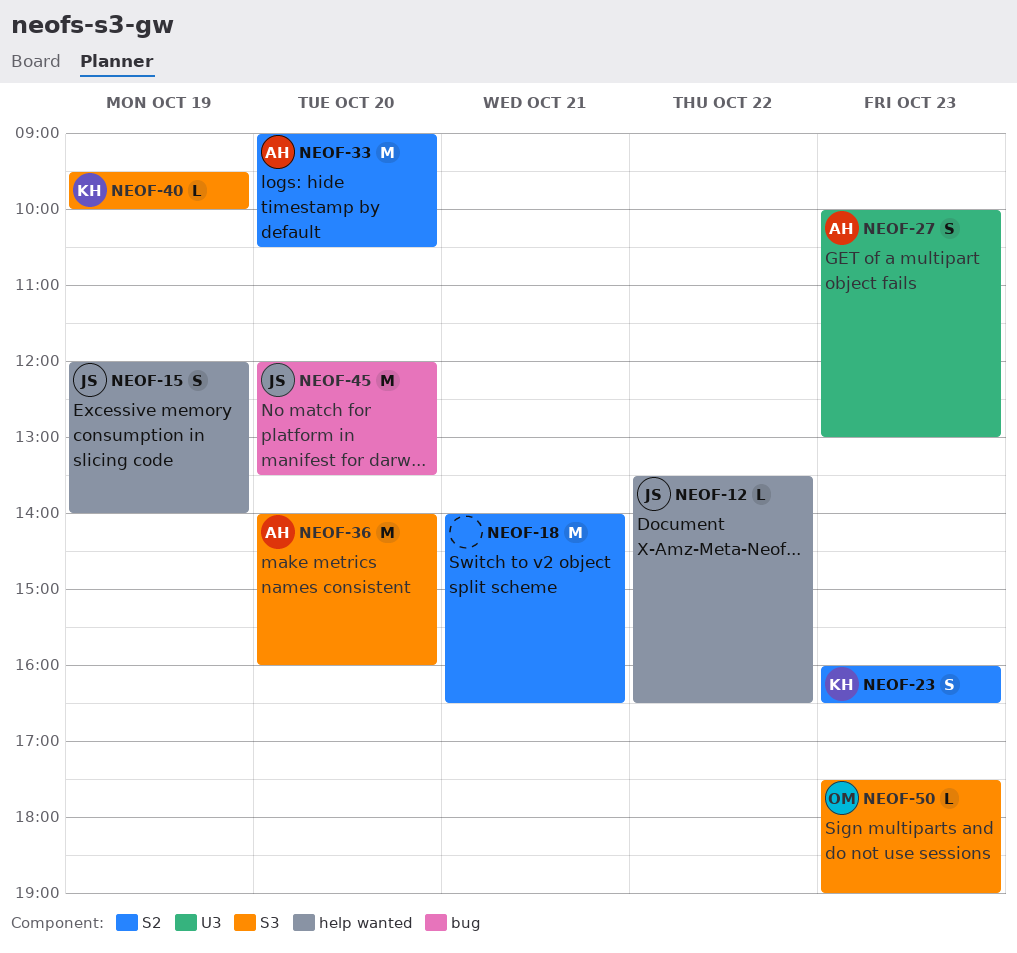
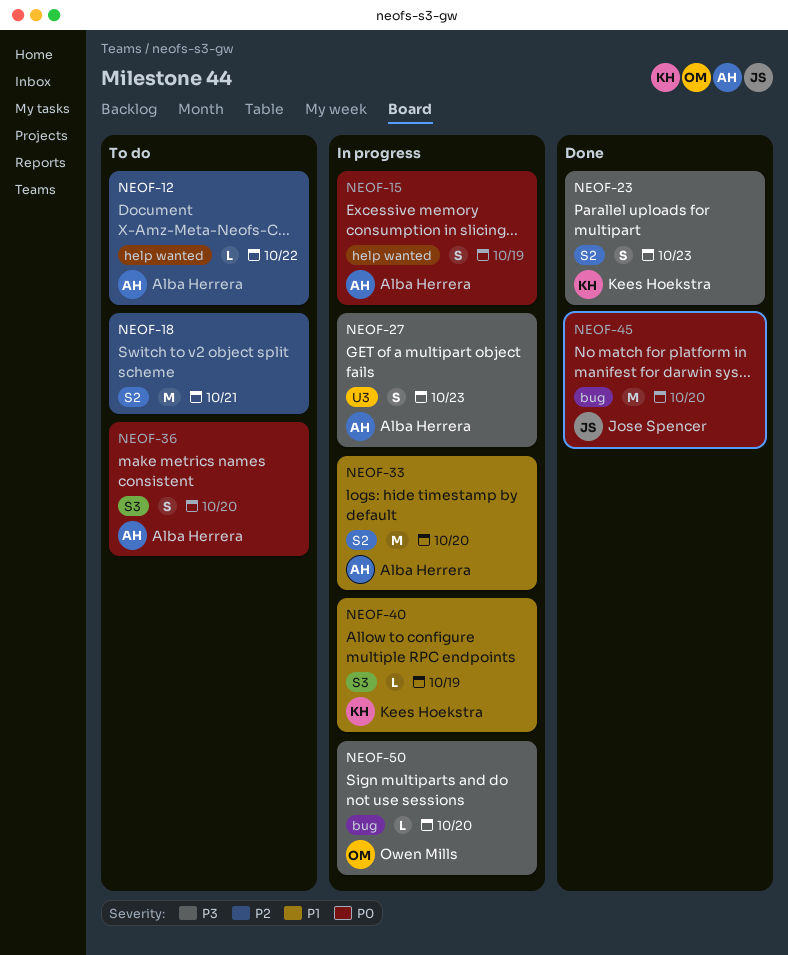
NEOF-12, owner: Jose Spencer -> Alba Herrera
NEOF-15, owner: Jose Spencer -> Alba Herrera
NEOF-36, estimate: M -> S
NEOF-50, label: S3 -> bug
NEOF-50, day: Oct 23 -> Oct 20

